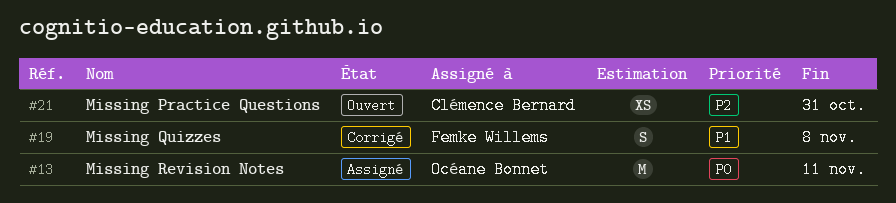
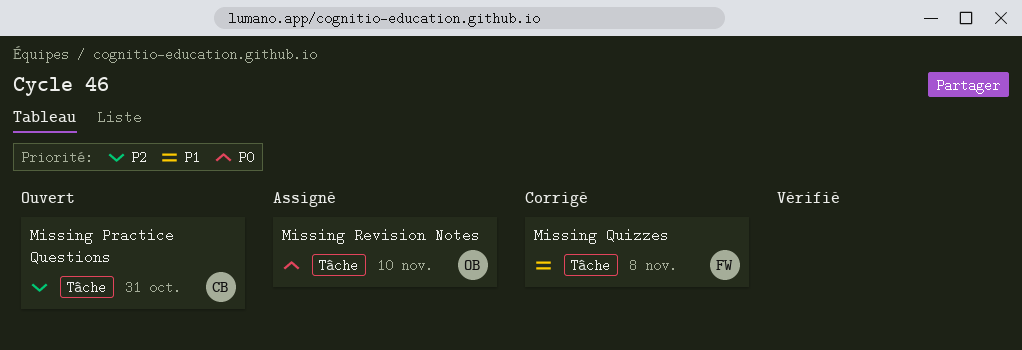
Missing Revision Notes, due: Nov 11 -> Nov 10

